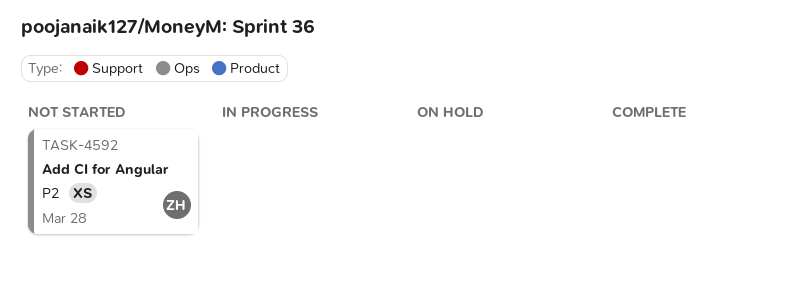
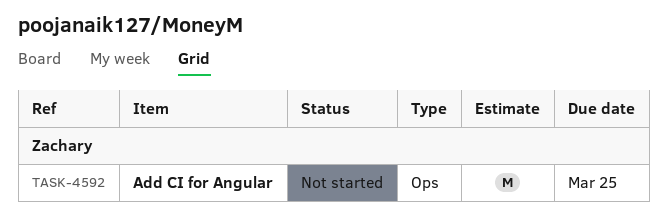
TASK-4592, estimate: XS -> M
TASK-4592, due: Mar 28 -> Mar 25

